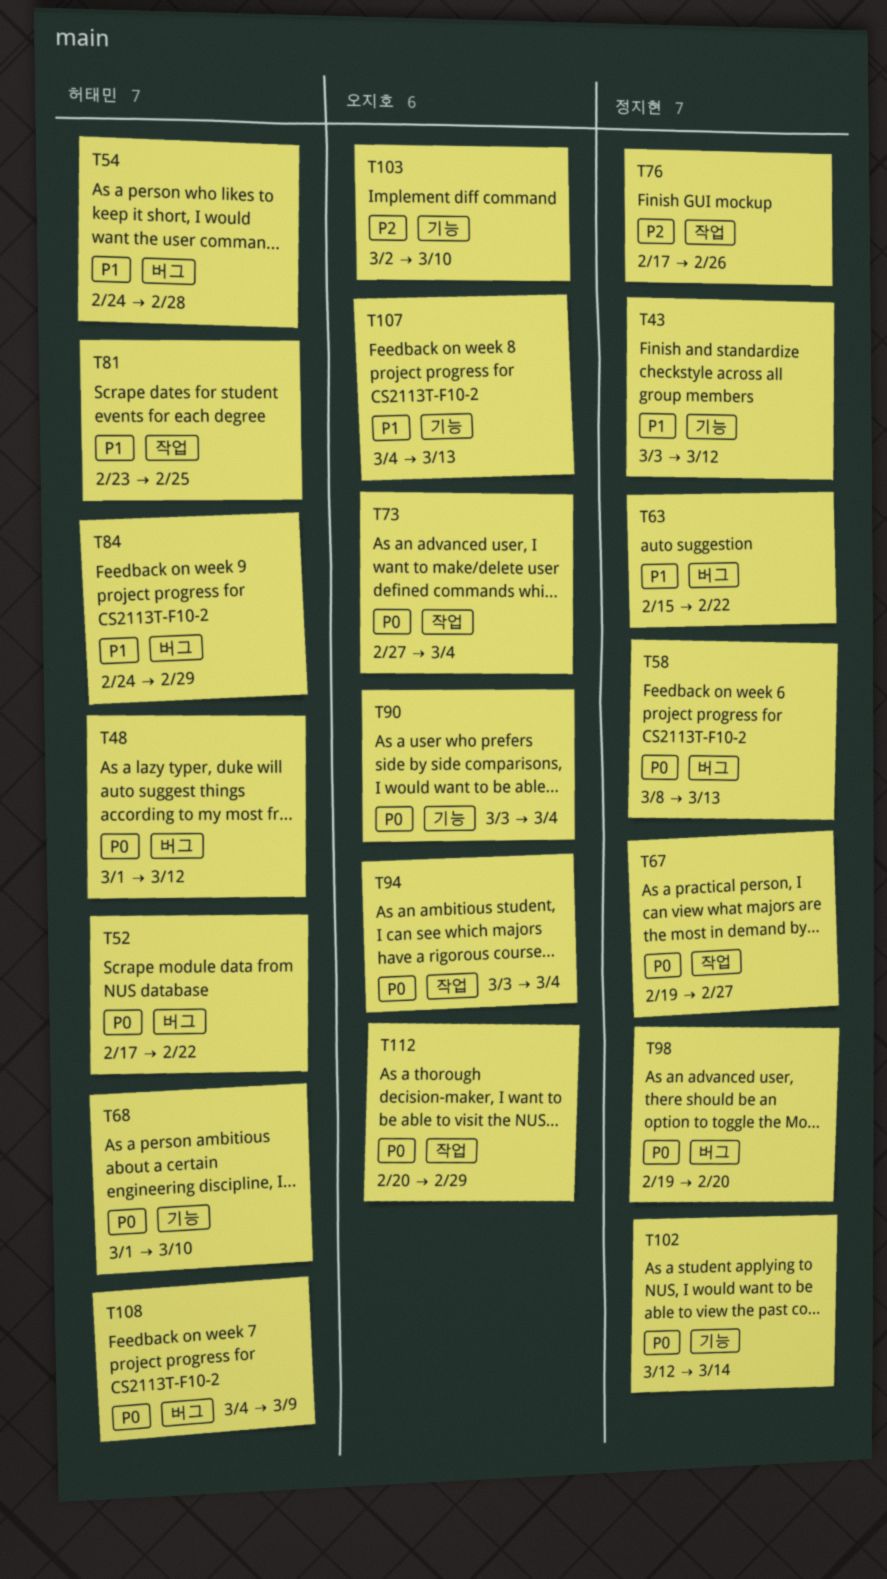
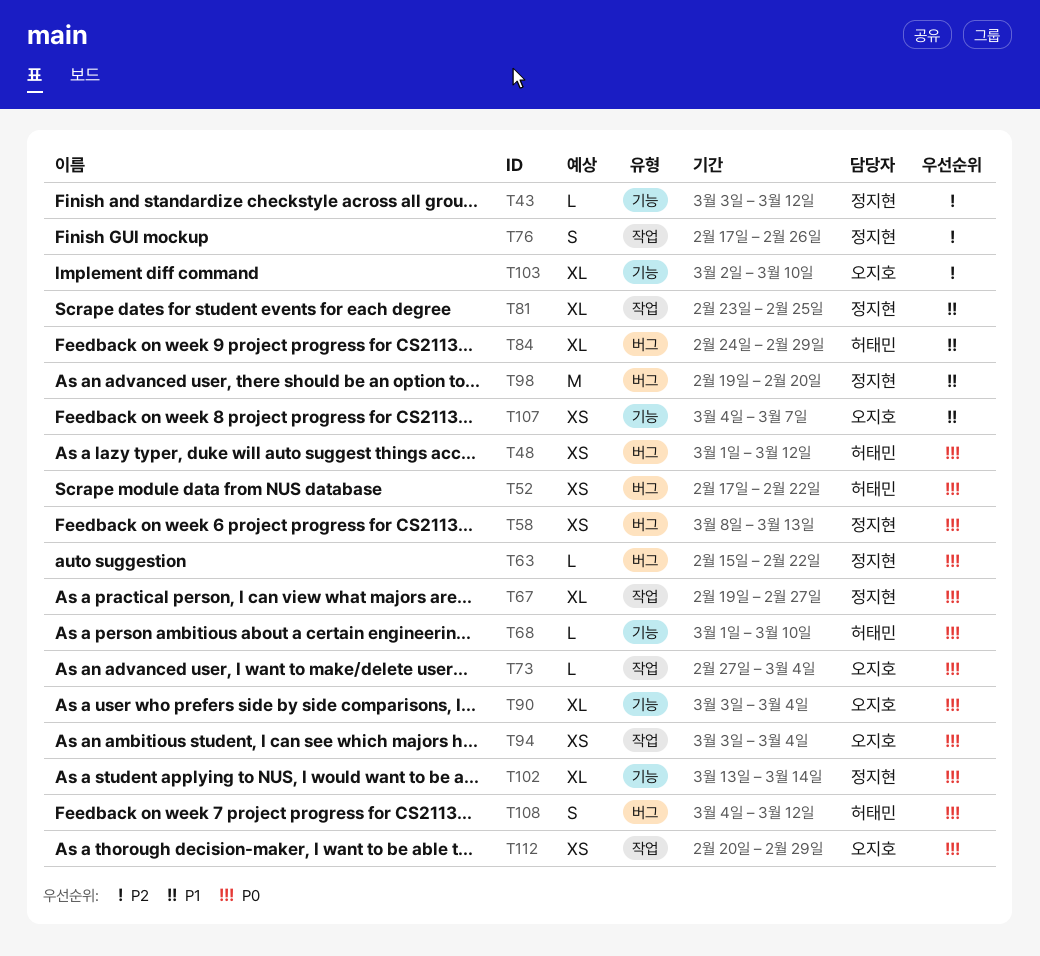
T43, priority: P1 -> P2
T54: present -> none
T63, priority: P1 -> P0
T81, owner: 허태민 -> 정지현
T98, priority: P0 -> P1
T102, start: Mar 12 -> Mar 13
T107, due: Mar 13 -> Mar 7
T108, due: Mar 9 -> Mar 12

